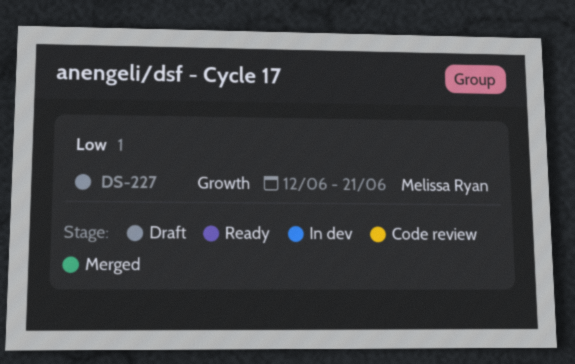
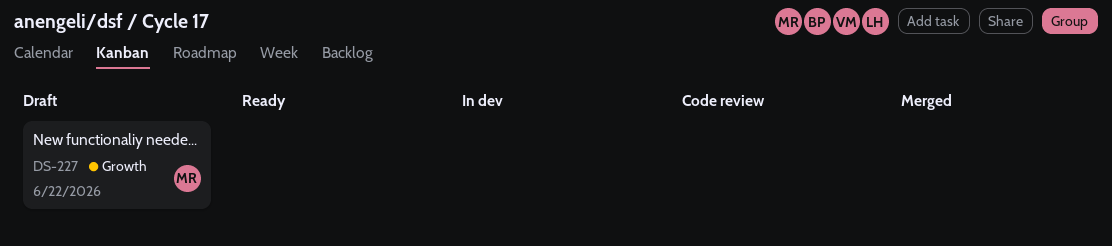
DS-227, due: Jun 21 -> Jun 22

